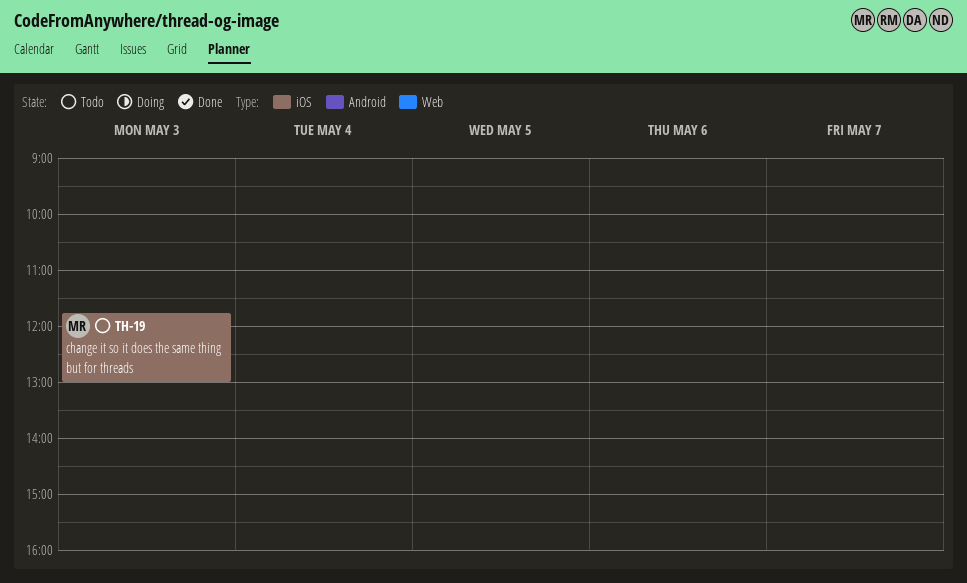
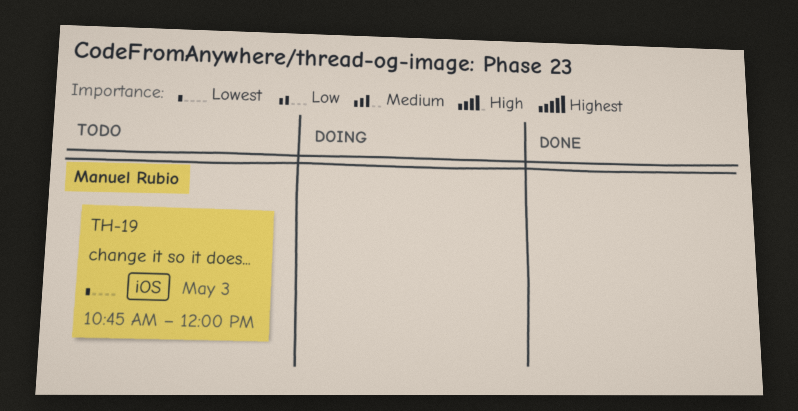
TH-19, begins: 11:45 -> 10:45
TH-19, ends: 13:00 -> 12:00

